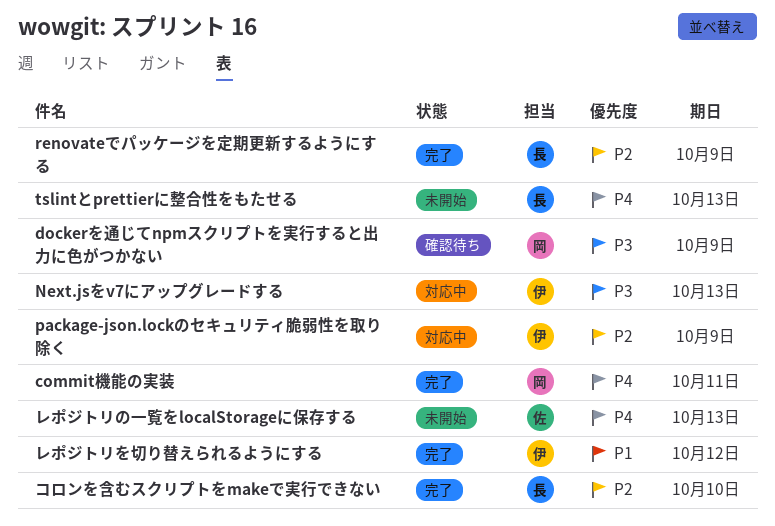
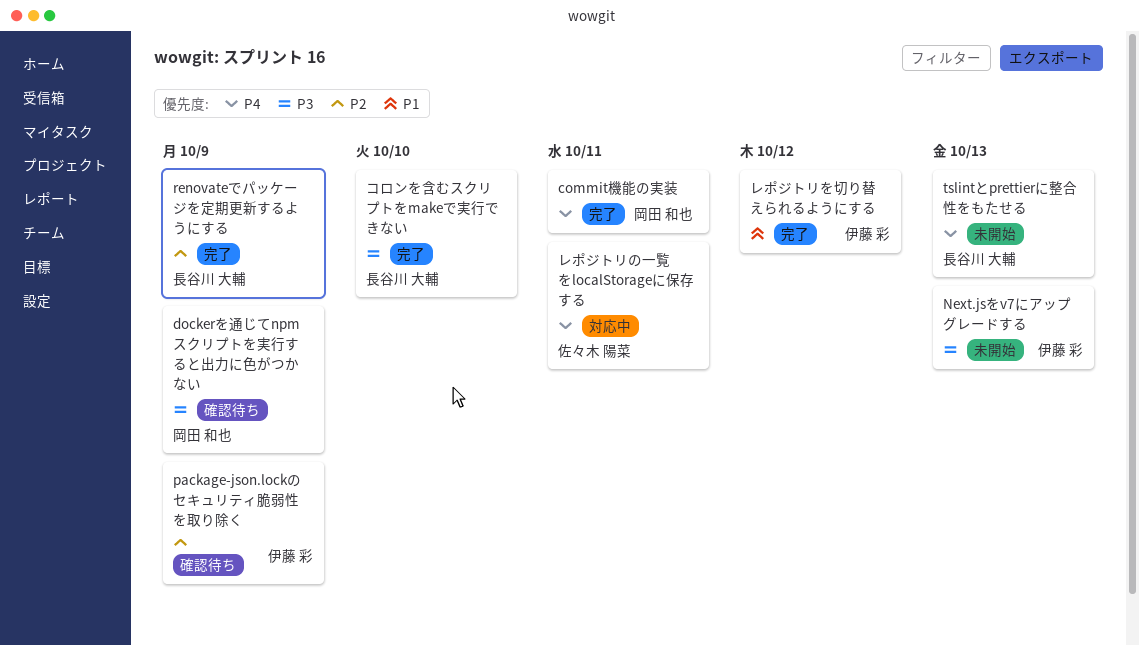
Next.jsをv7にアップグレードする, status: 対応中 -> 未開始
package-json.lockのセキュリティ脆弱性を取り除く, status: 対応中 -> 確認待ち
コロンを含むスクリプトをmakeで実行できない, priority: P2 -> P3
レポジトリの一覧をlocalStorageに保存する, status: 未開始 -> 対応中
レポジトリの一覧をlocalStorageに保存する, due: Oct 13 -> Oct 11

